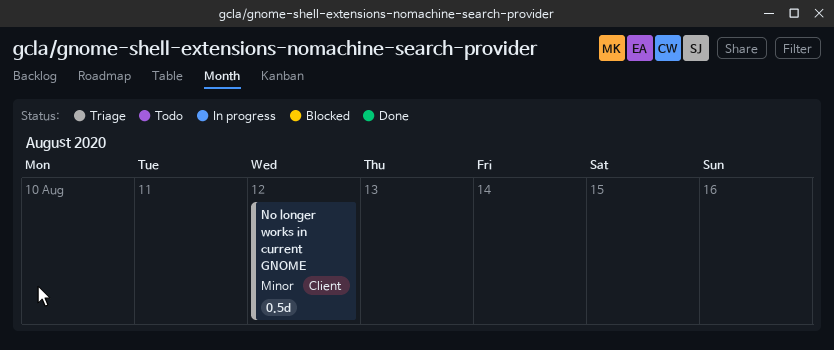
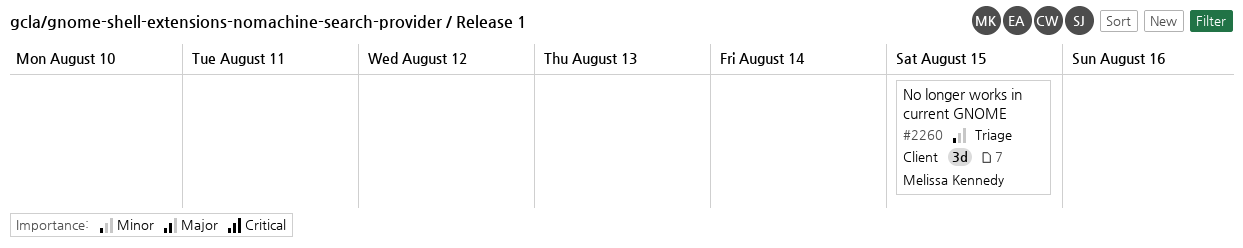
No longer works in current GNOME, estimate: 0.5d -> 3d
No longer works in current GNOME, due: Aug 12 -> Aug 15

